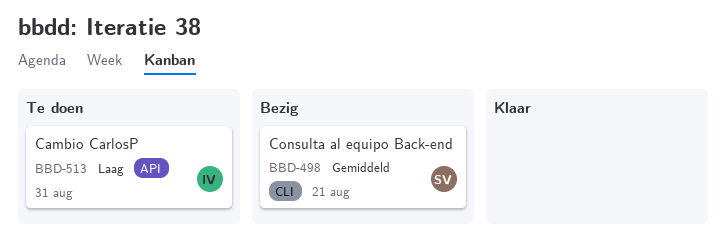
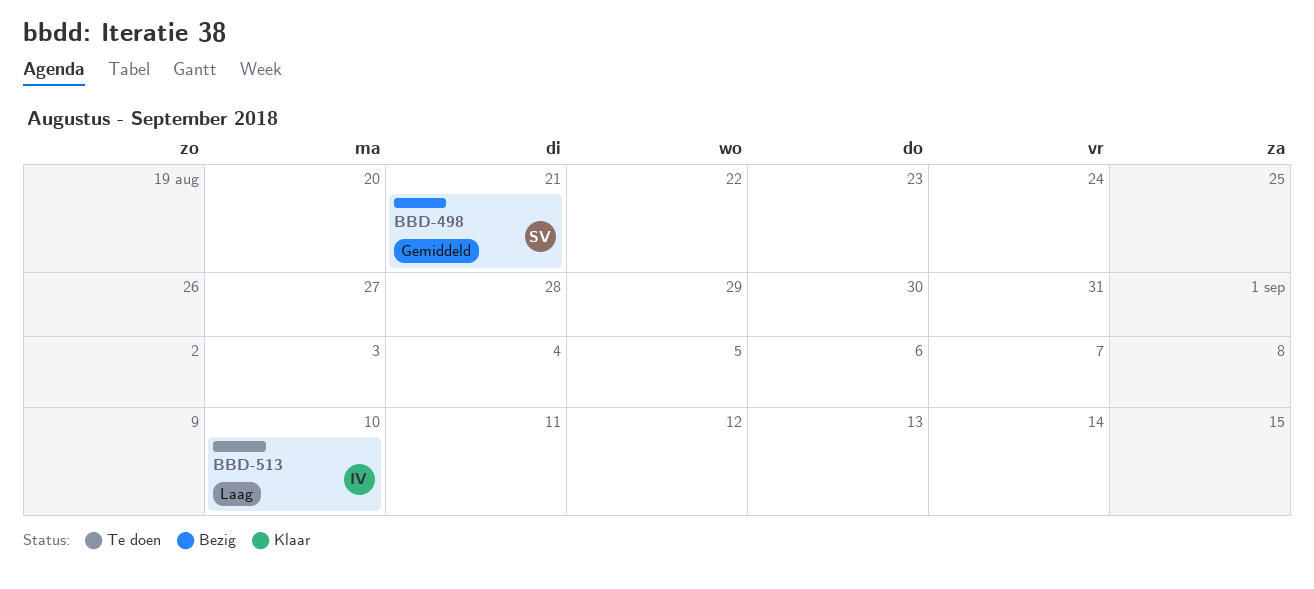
BBD-513, due: Aug 31 -> Sep 10

